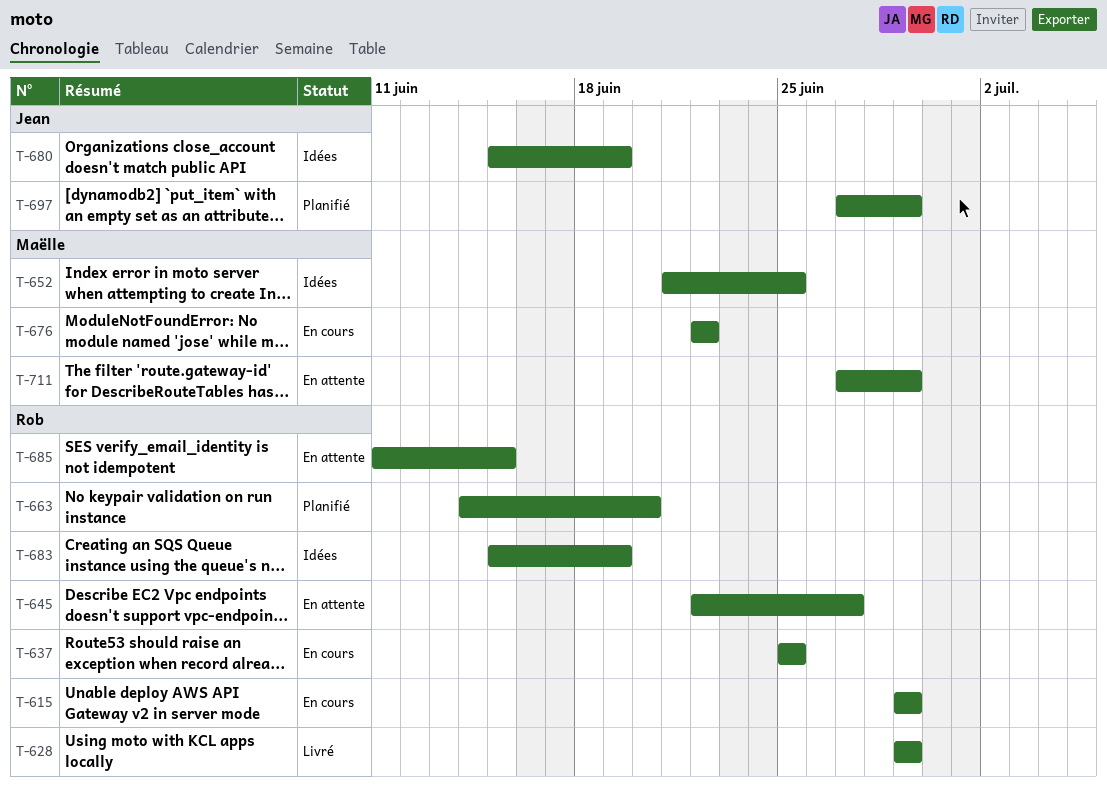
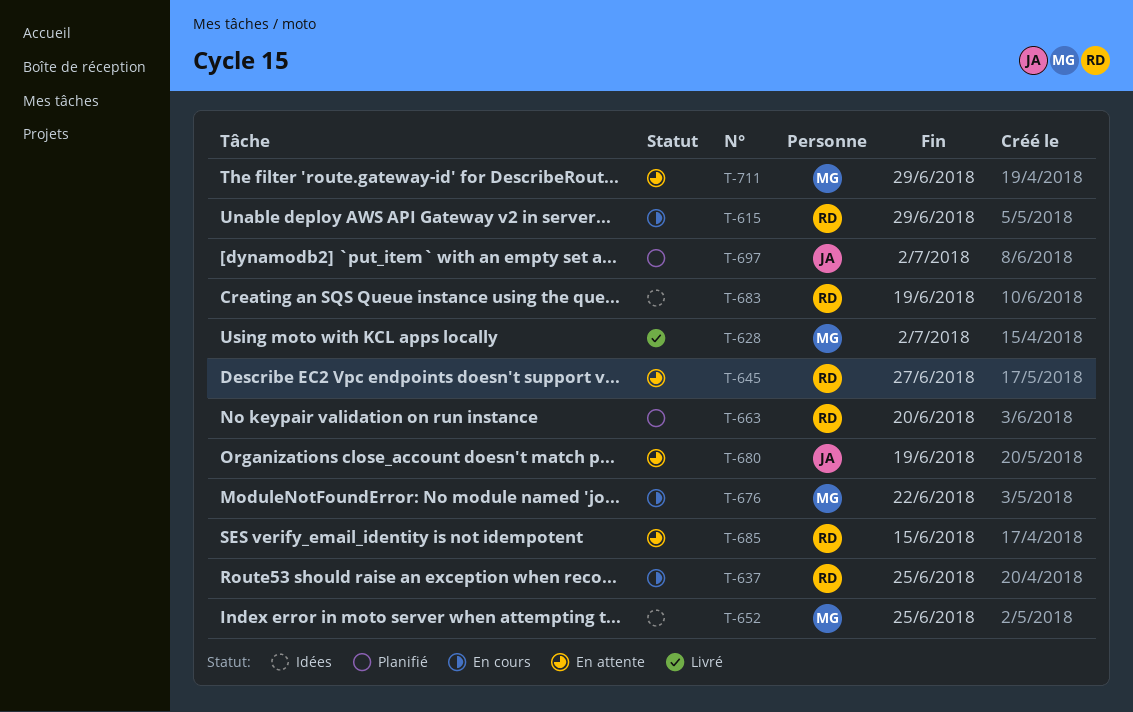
T-628, owner: Rob -> Maëlle
T-628, due: Jun 29 -> Jul 2
T-680, status: Idées -> En attente
T-697, due: Jun 29 -> Jul 2

